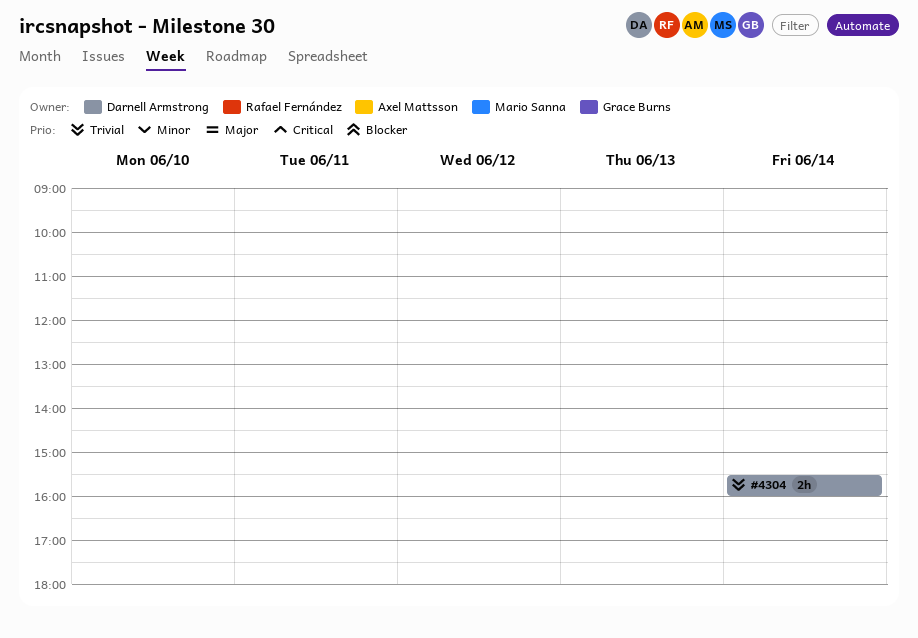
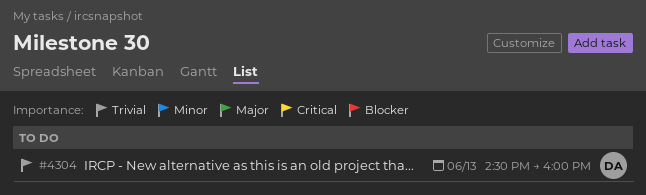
#4304, day: Jun 14 -> Jun 13
#4304, begins: 15:30 -> 14:30

